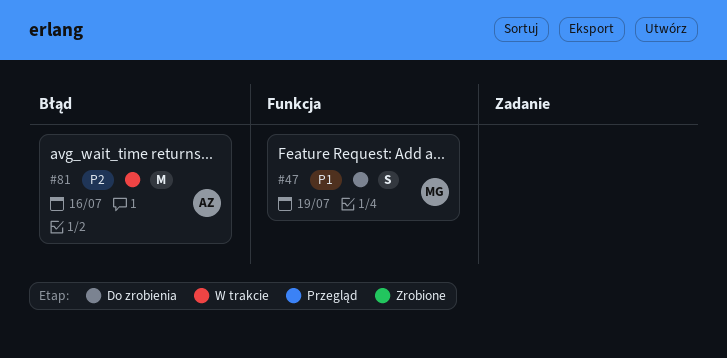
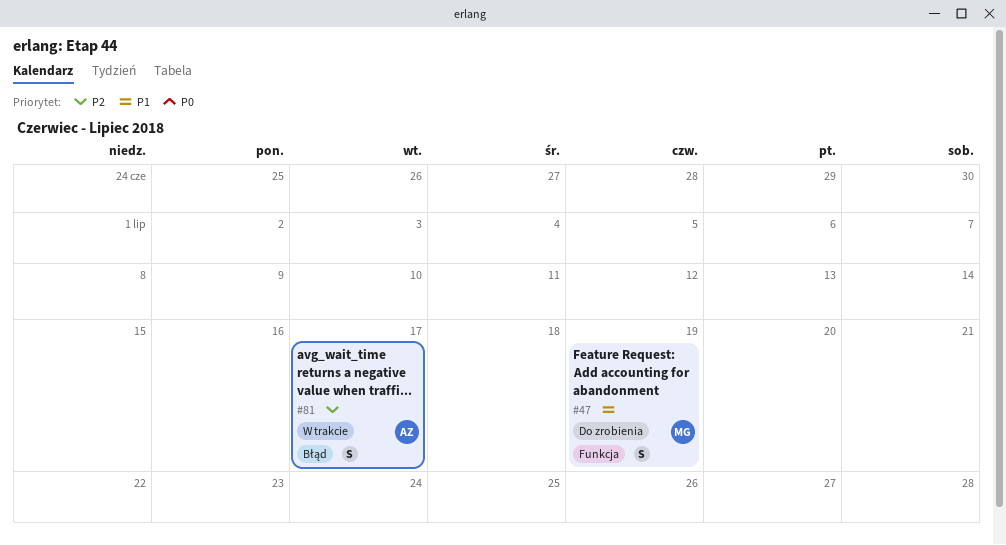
#81, estimate: M -> S
#81, due: Jul 16 -> Jul 17

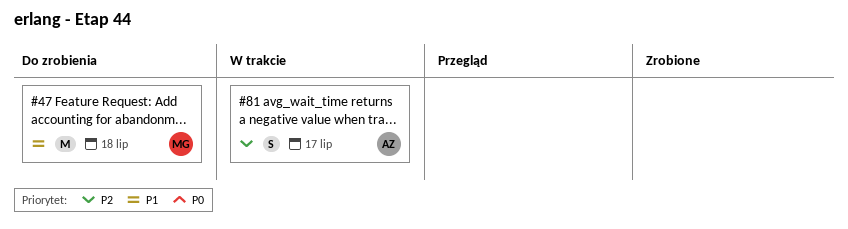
#47, estimate: S -> M
#47, due: Jul 19 -> Jul 18

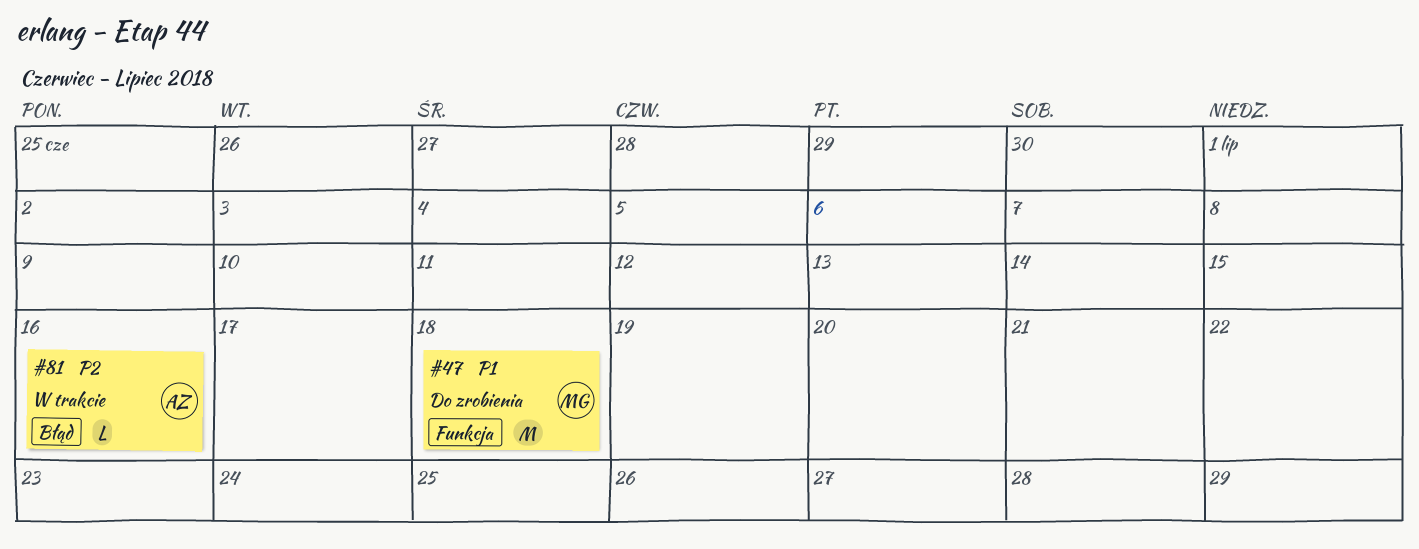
#81, estimate: S -> L
#81, due: Jul 17 -> Jul 16

